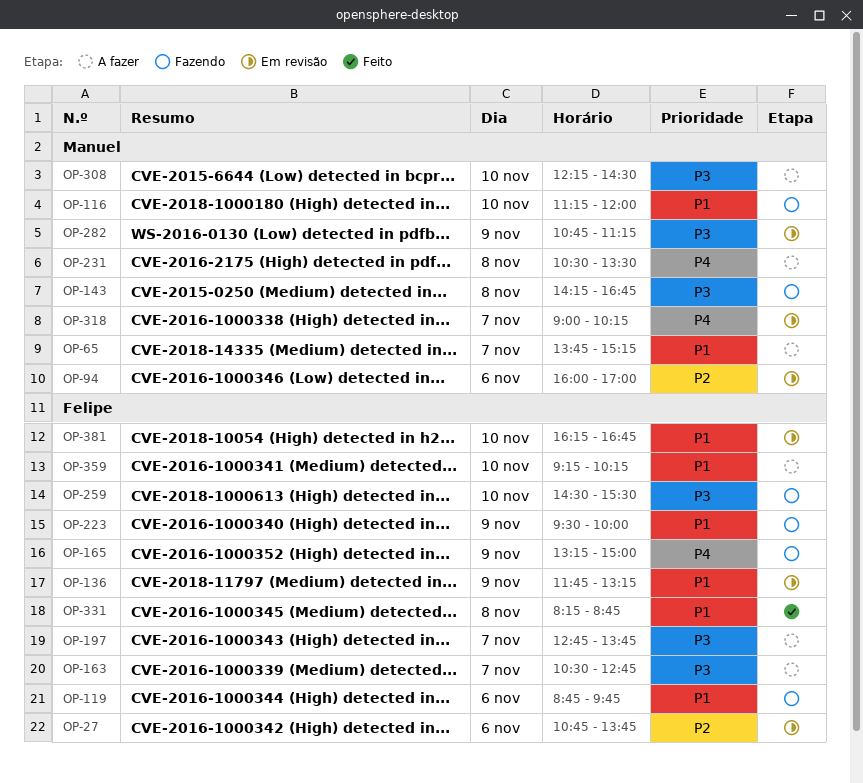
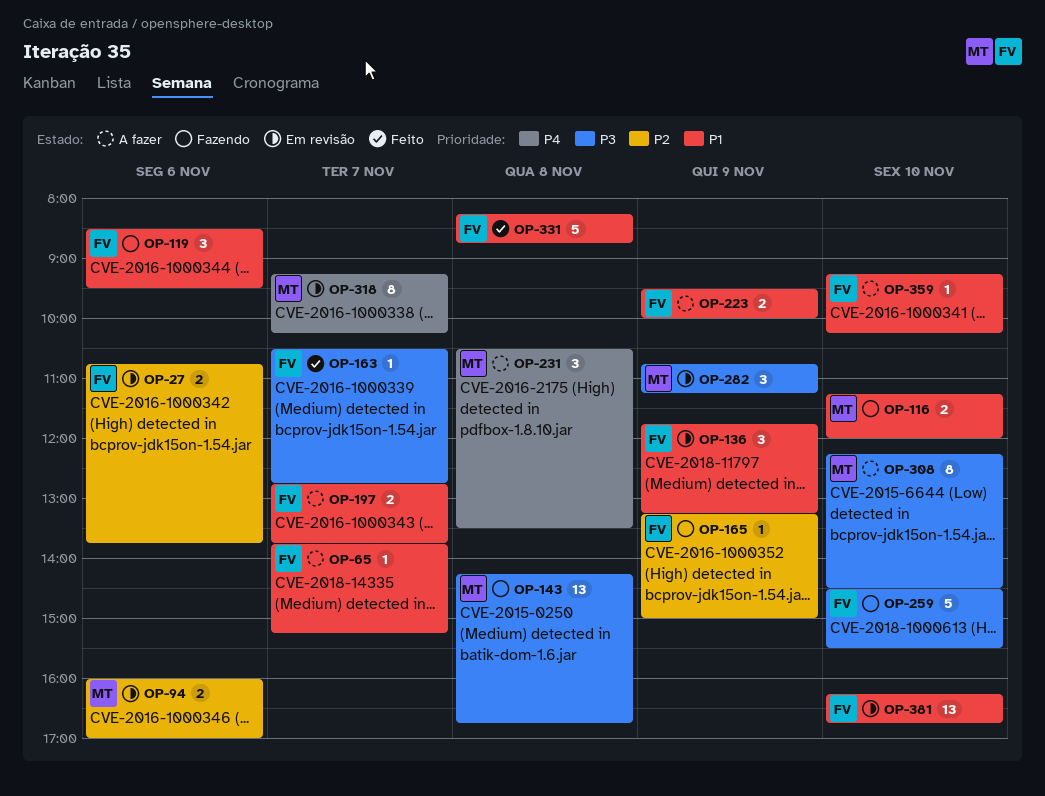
OP-65, owner: Manuel -> Felipe
OP-119, begins: 08:45 -> 08:30
OP-119, ends: 09:45 -> 09:30
OP-163, status: A fazer -> Feito
OP-165, priority: P4 -> P2
OP-197, priority: P3 -> P1
OP-223, status: Fazendo -> A fazer
OP-318, begins: 09:00 -> 09:15

